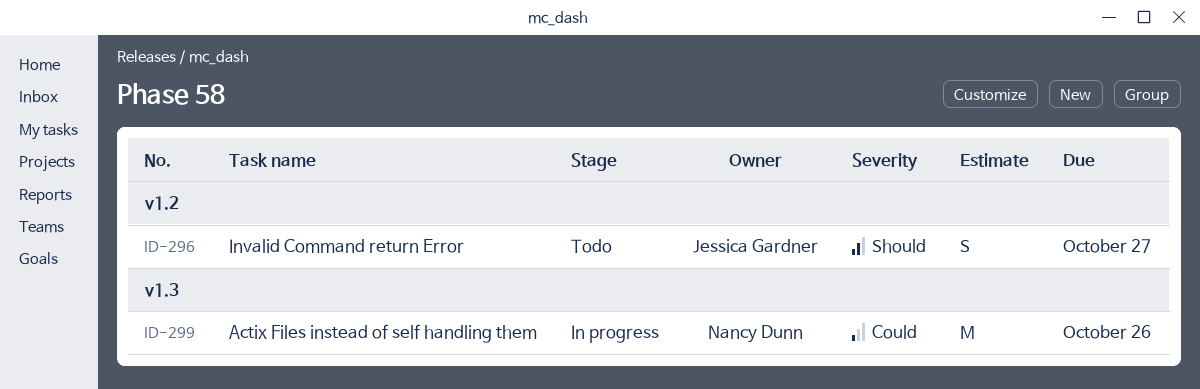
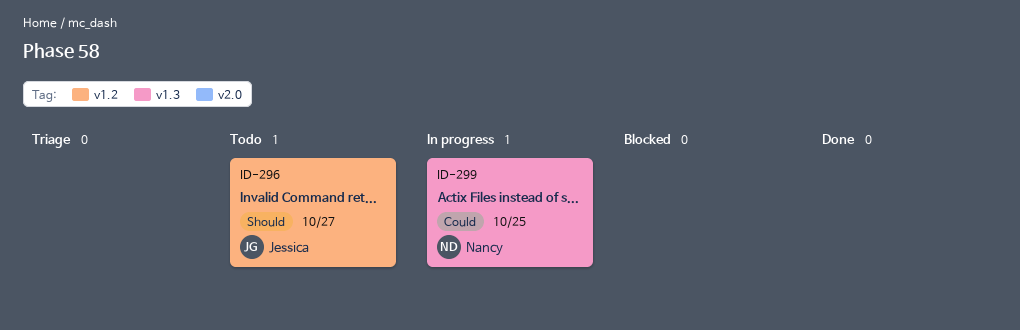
ID-299, due: Oct 26 -> Oct 25

